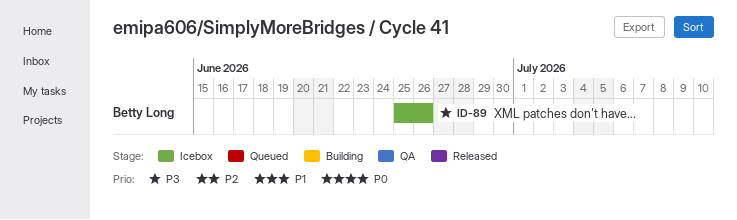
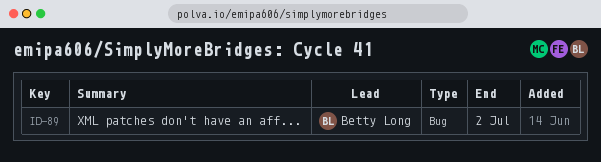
ID-89, due: Jun 26 -> Jul 2

